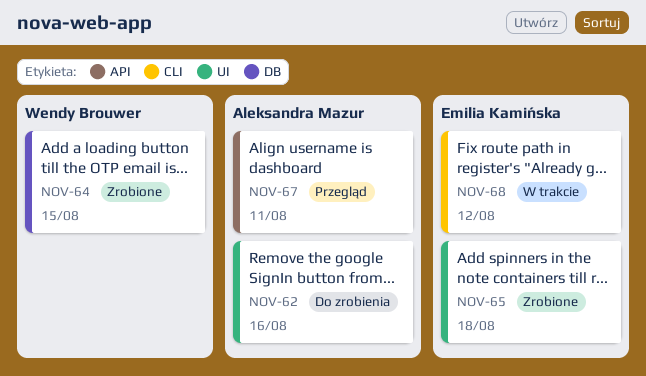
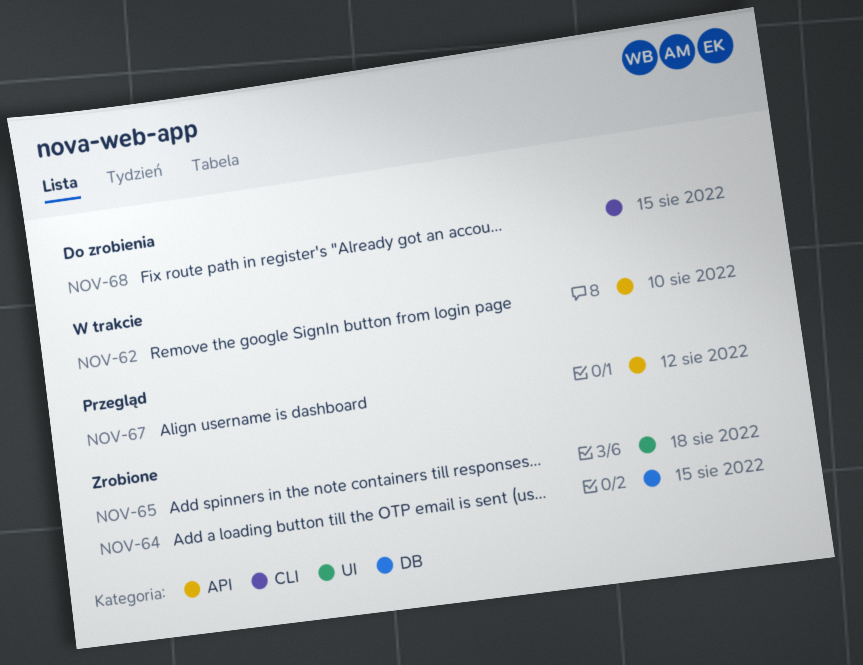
NOV-62, status: Do zrobienia -> W trakcie
NOV-62, label: UI -> API
NOV-62, due: Aug 16 -> Aug 10
NOV-67, due: Aug 11 -> Aug 12
NOV-68, status: W trakcie -> Do zrobienia
NOV-68, due: Aug 12 -> Aug 15

